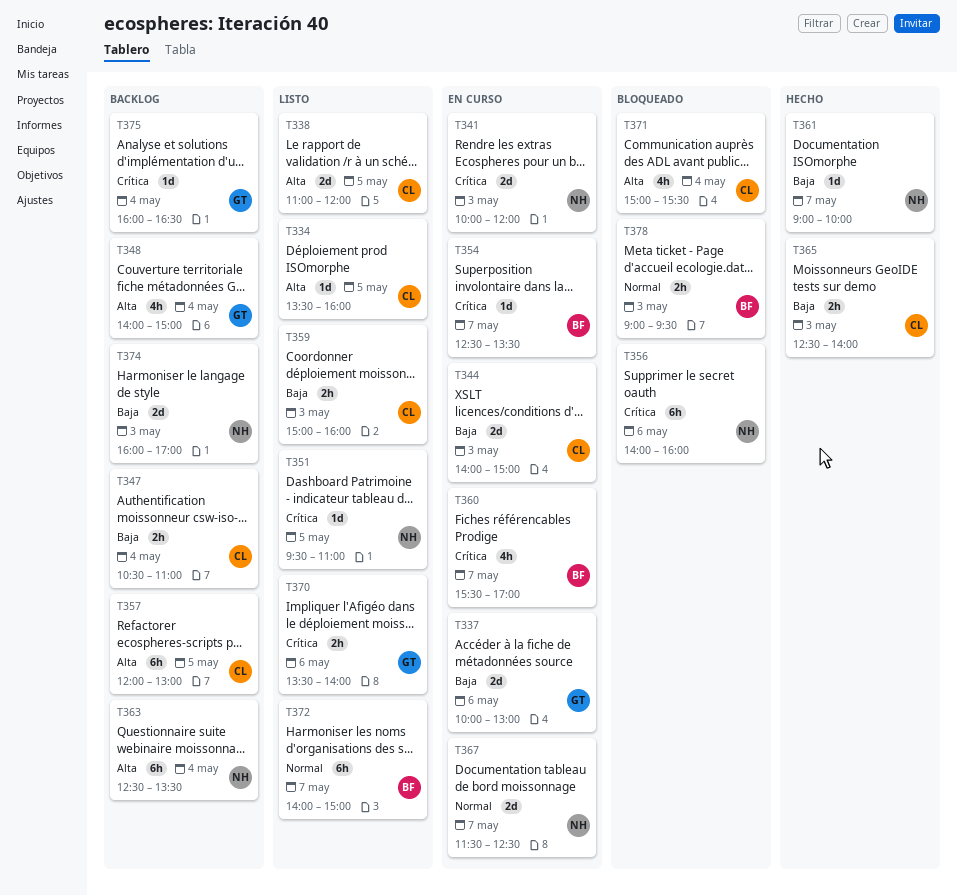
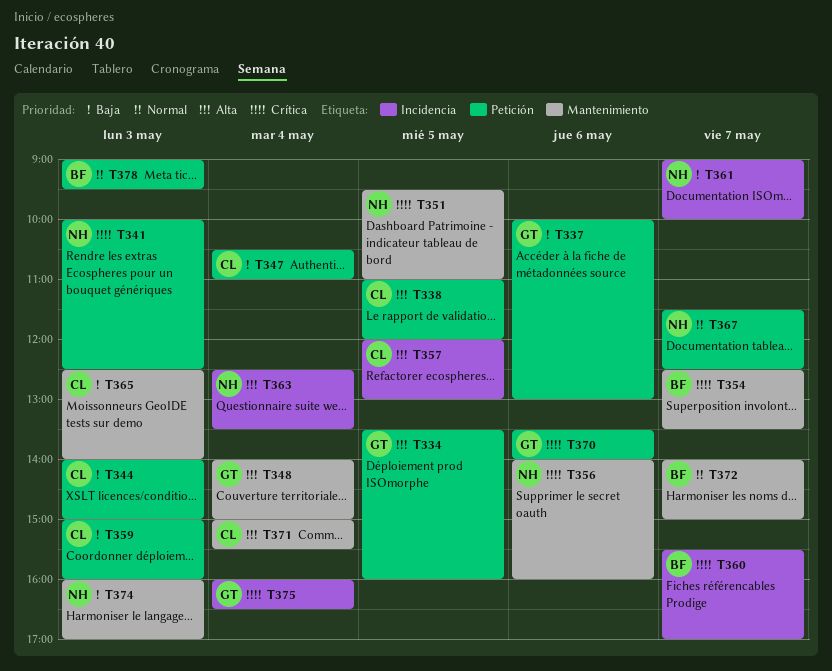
T334, owner: CL -> GT
T341, ends: 12:00 -> 12:30

